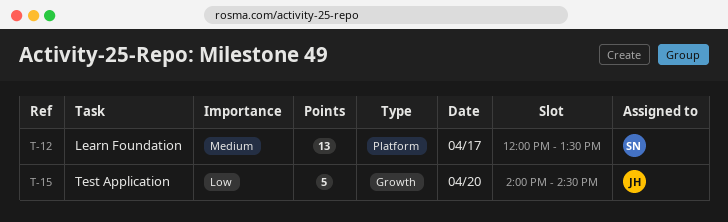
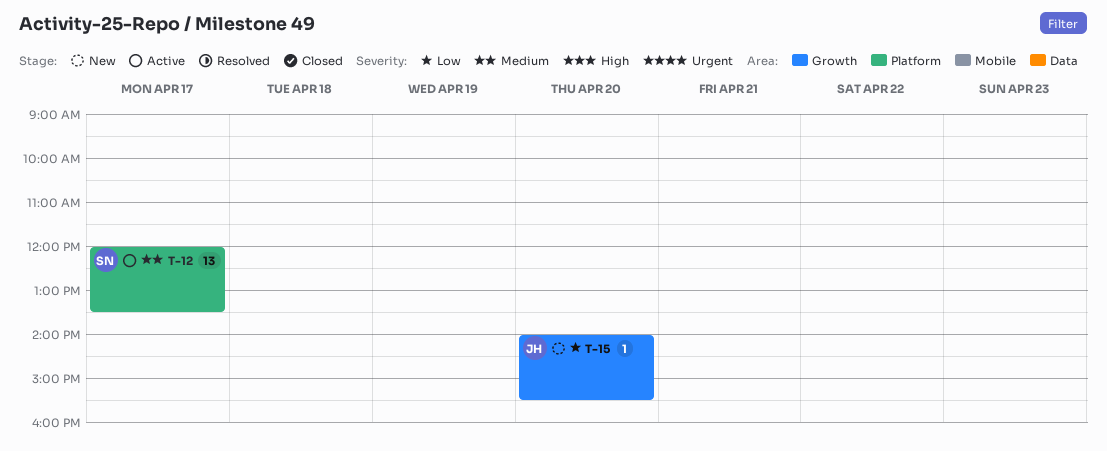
T-15, estimate: 5 -> 1
T-15, ends: 14:30 -> 15:30

